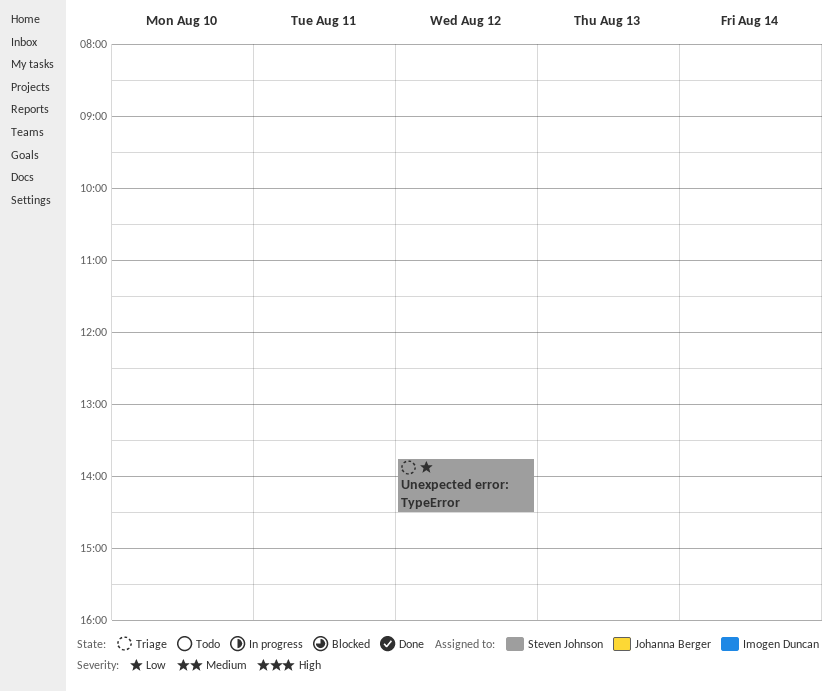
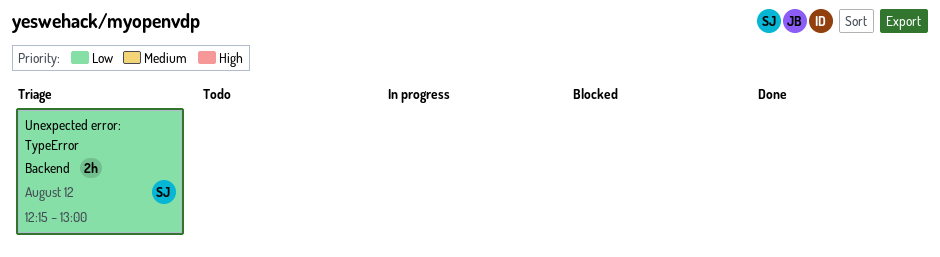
Unexpected error: TypeError, begins: 13:45 -> 12:15
Unexpected error: TypeError, ends: 14:30 -> 13:00

